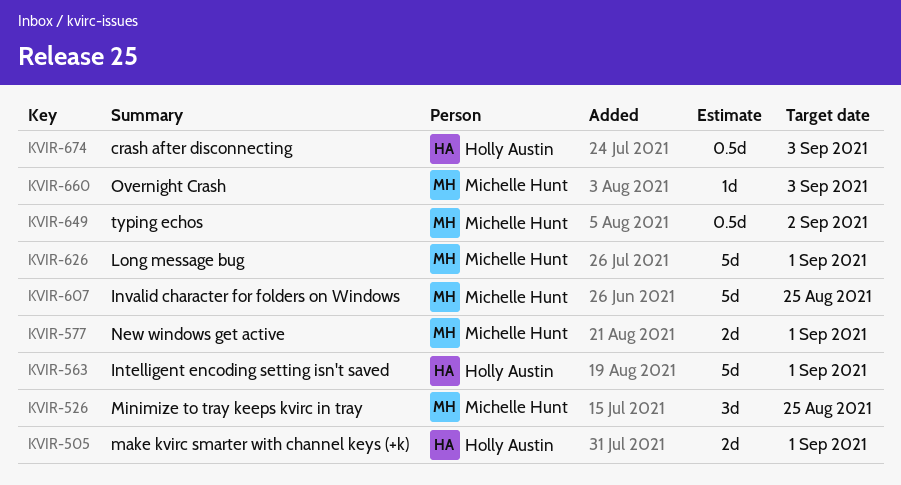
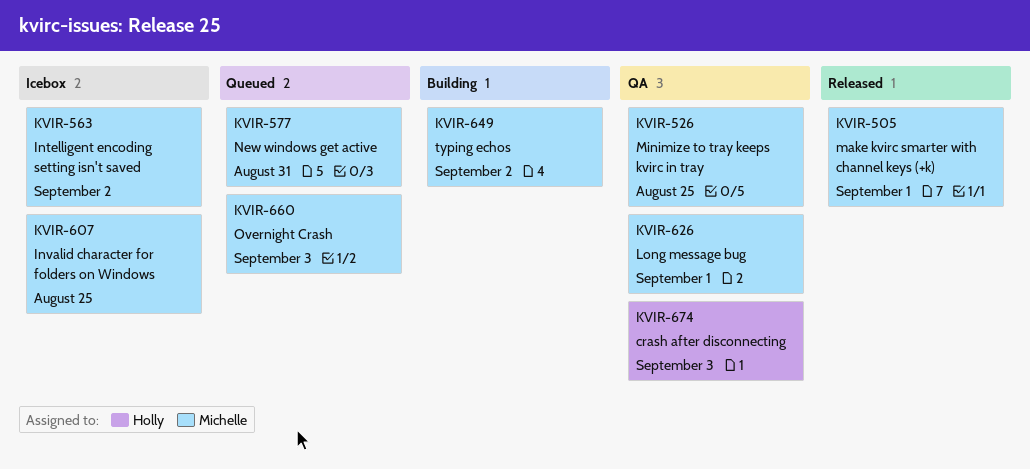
KVIR-505, owner: Holly Austin -> Michelle Hunt
KVIR-563, owner: Holly Austin -> Michelle Hunt
KVIR-563, due: Sep 1 -> Sep 2
KVIR-577, due: Sep 1 -> Aug 31

